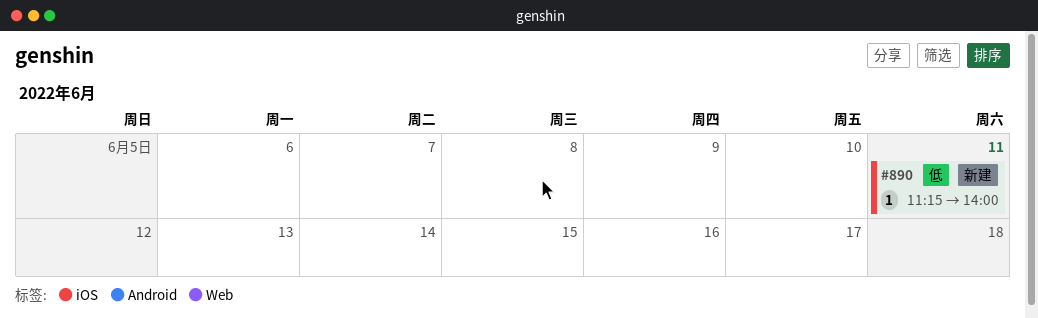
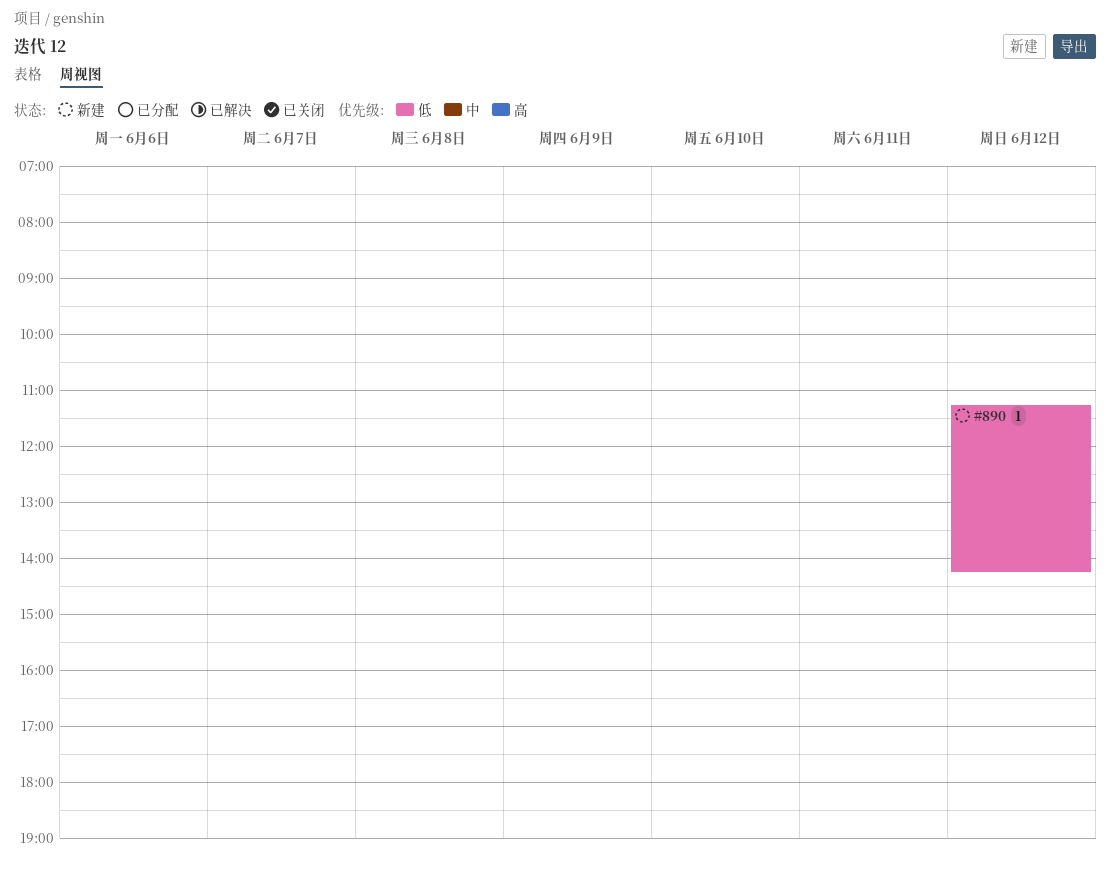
#890, day: Jun 11 -> Jun 12
#890, ends: 14:00 -> 14:15

